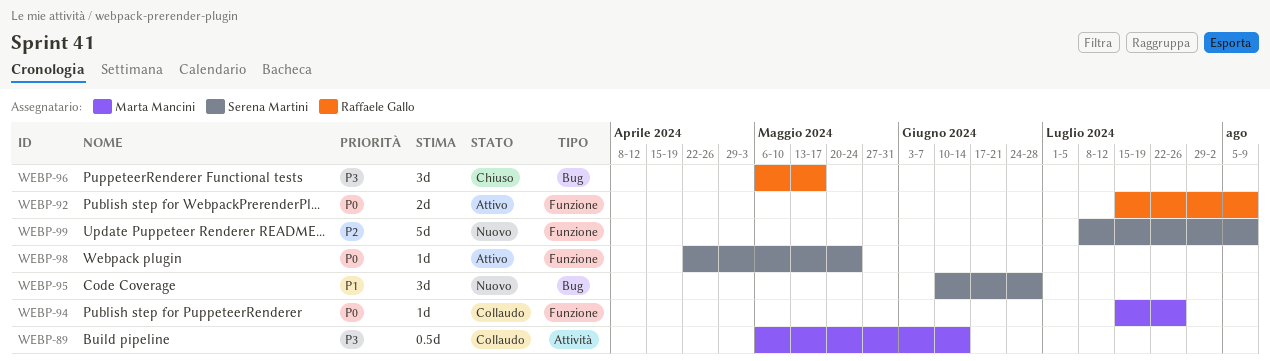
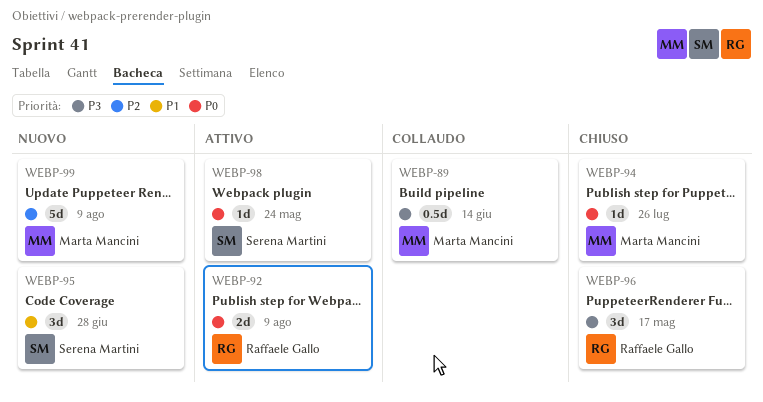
WEBP-94, status: Collaudo -> Chiuso
WEBP-99, owner: Serena Martini -> Marta Mancini

